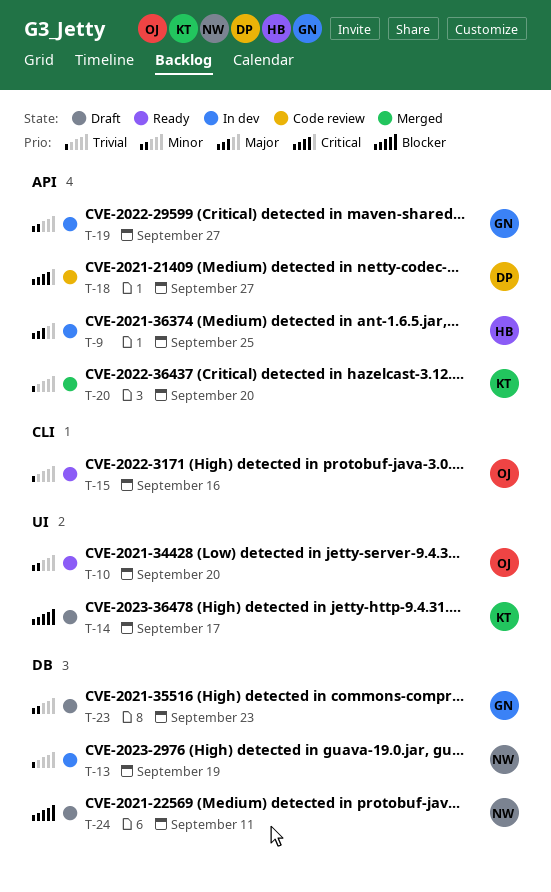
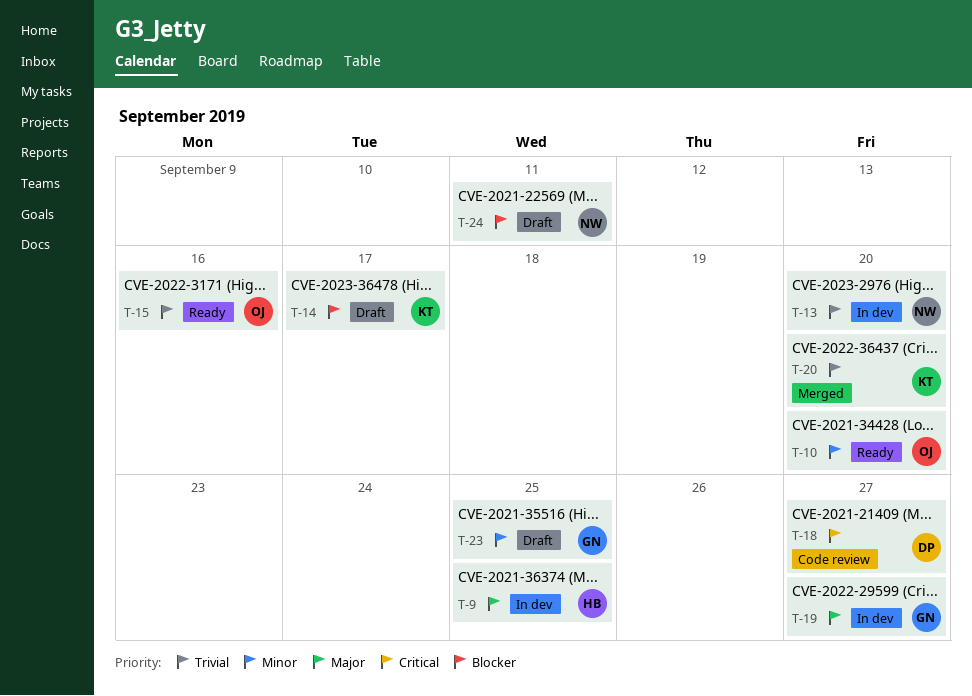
T-13, due: Sep 19 -> Sep 20
T-19, priority: Minor -> Major
T-23, due: Sep 23 -> Sep 25

